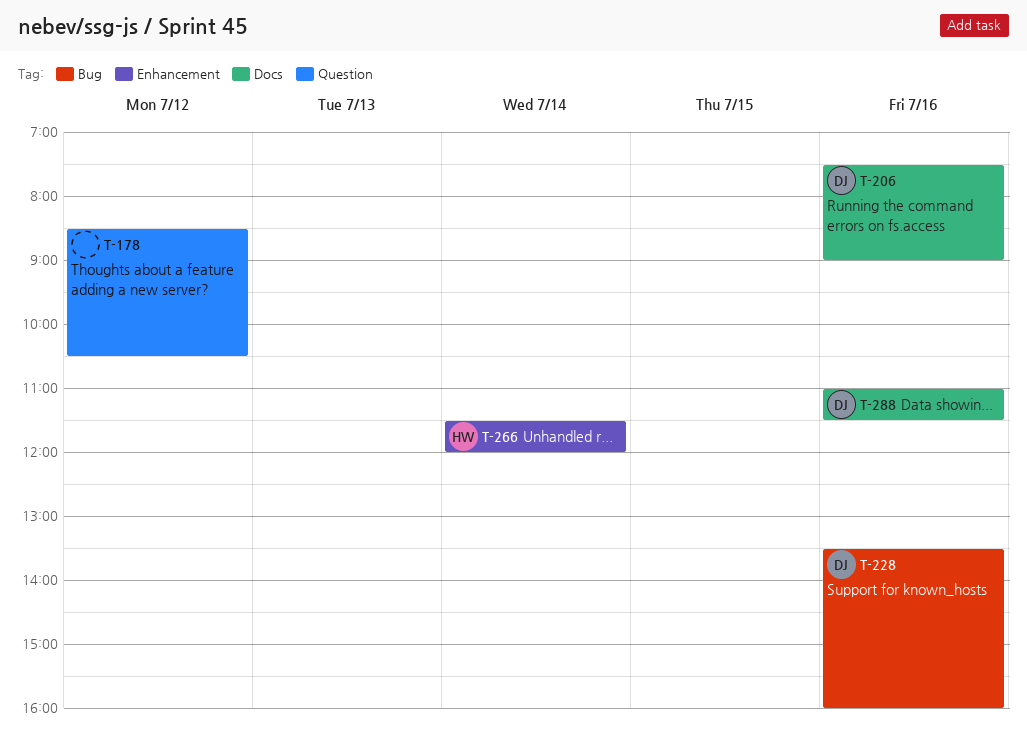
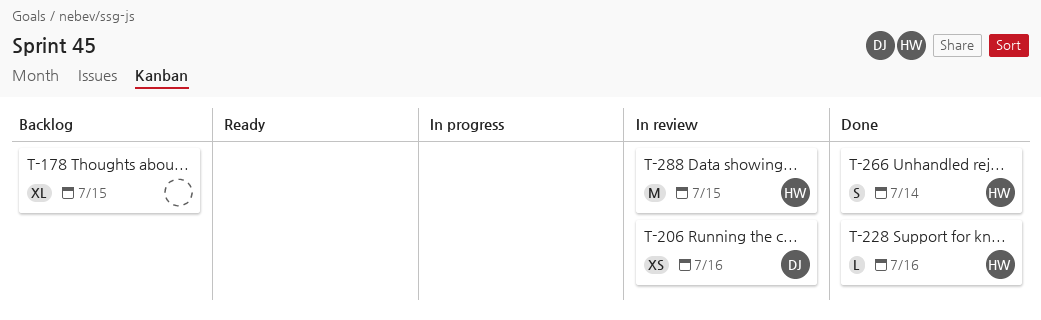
T-178, day: Jul 12 -> Jul 15
T-228, owner: DJ -> HW
T-288, owner: DJ -> HW
T-288, day: Jul 16 -> Jul 15

